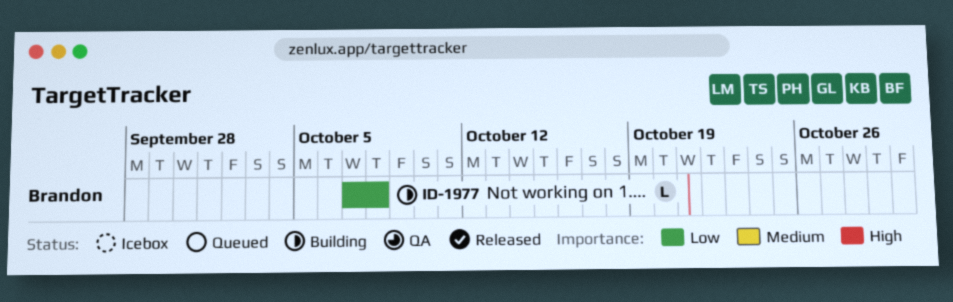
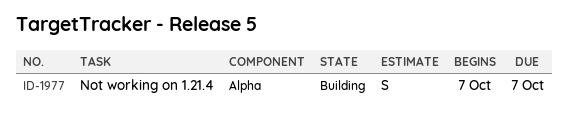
ID-1977, estimate: L -> S
ID-1977, due: Oct 8 -> Oct 7

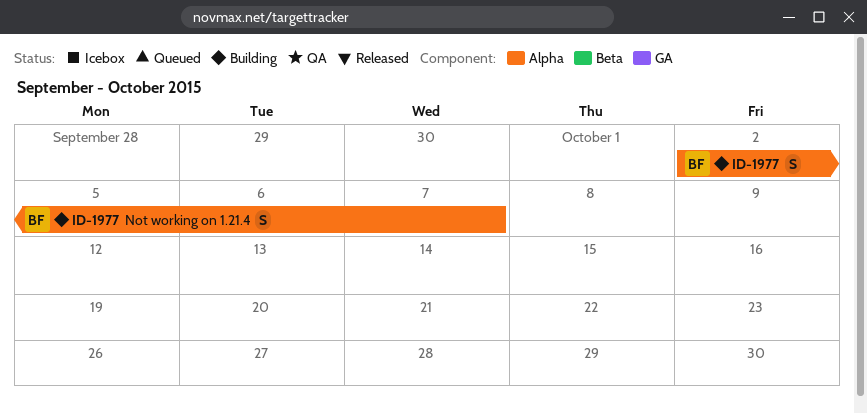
ID-1977, start: Oct 7 -> Oct 2

